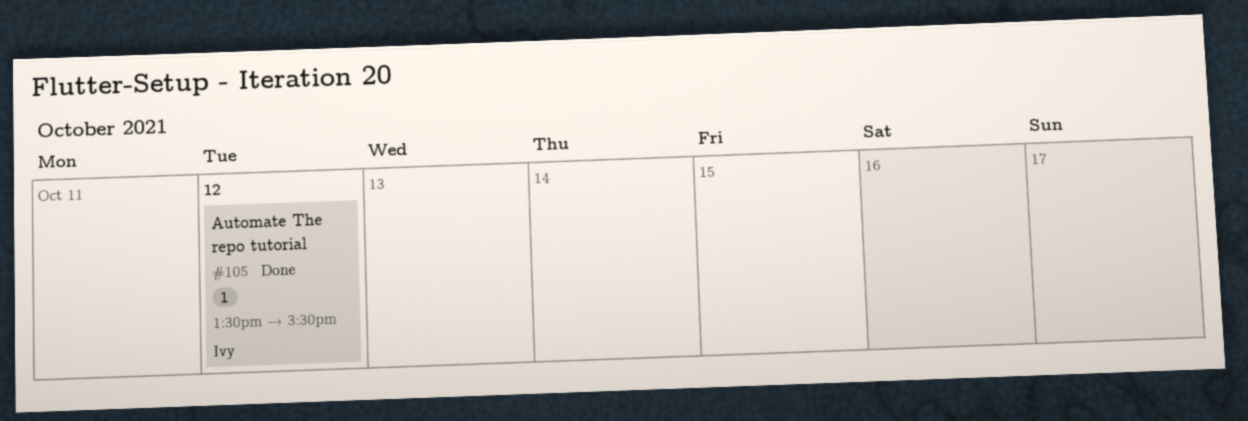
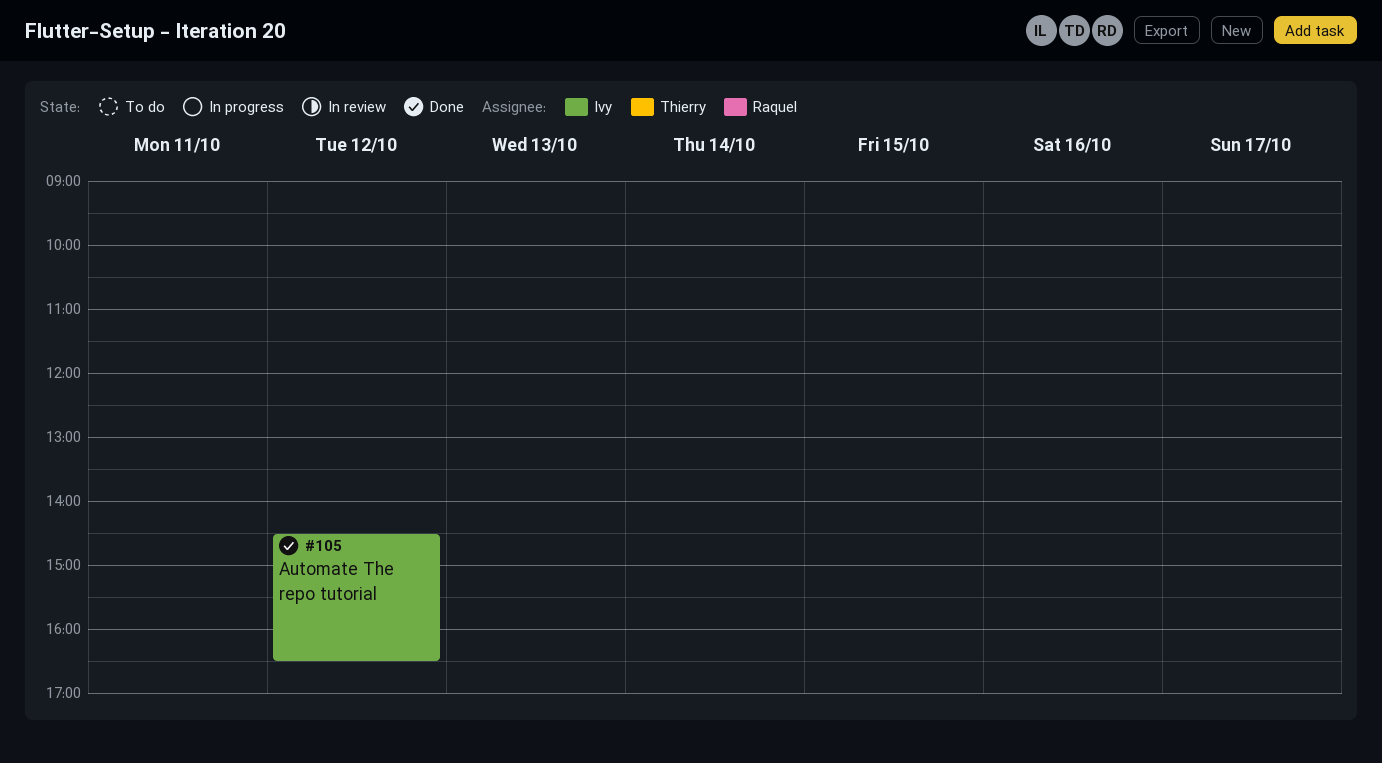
#105, begins: 13:30 -> 14:30
#105, ends: 15:30 -> 16:30

